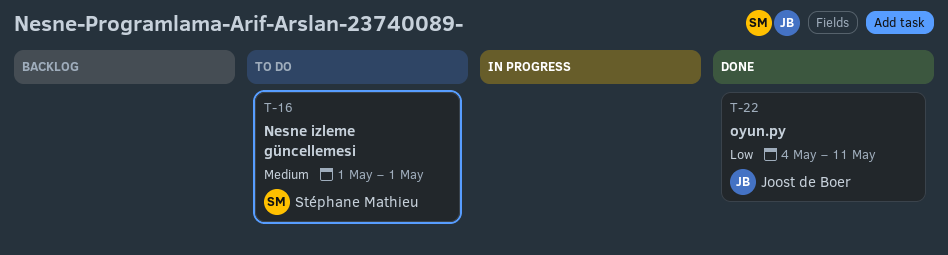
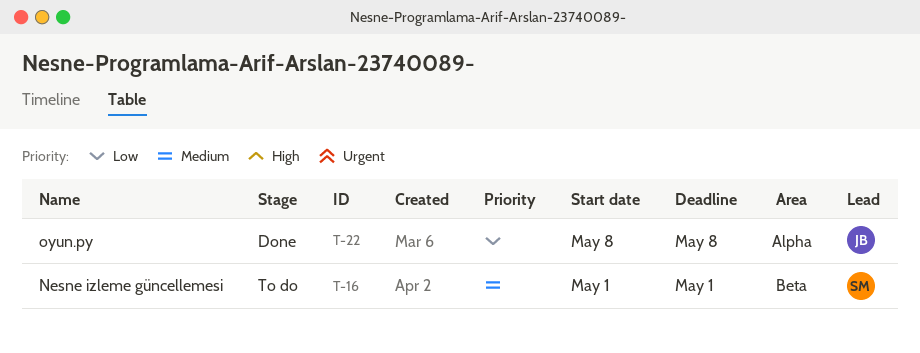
T-22, start: May 4 -> May 8
T-22, due: May 11 -> May 8

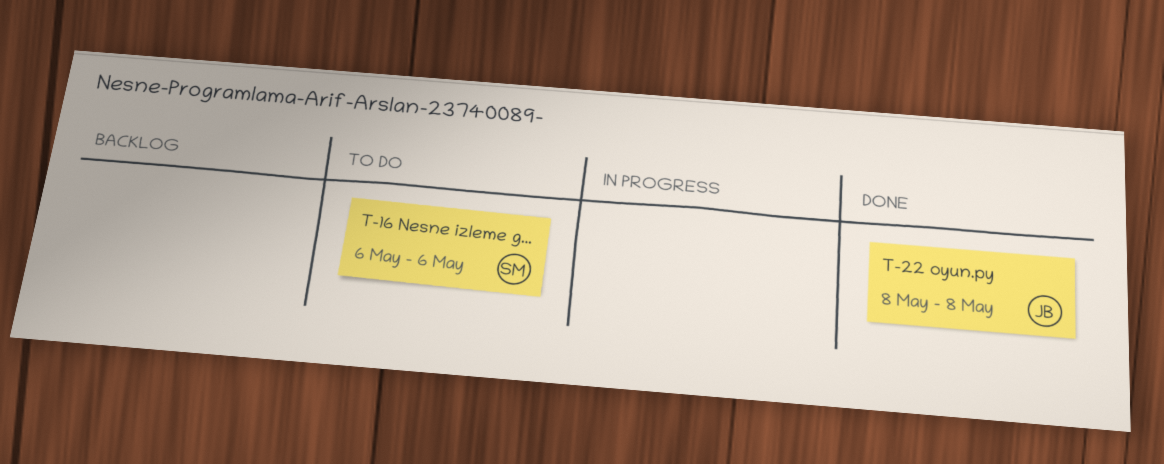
T-16, start: May 1 -> May 6
T-16, due: May 1 -> May 6

